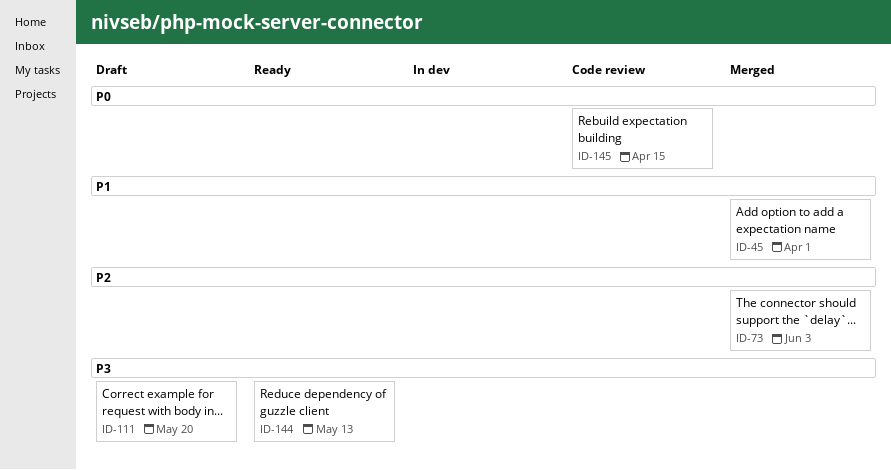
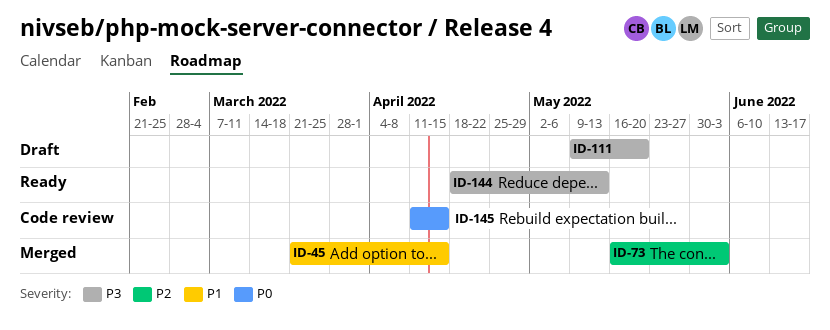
ID-45, due: Apr 1 -> Apr 15

